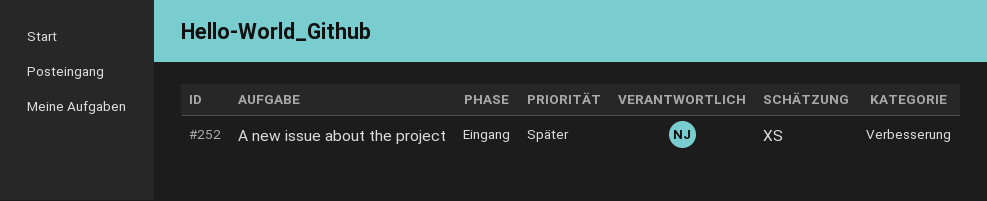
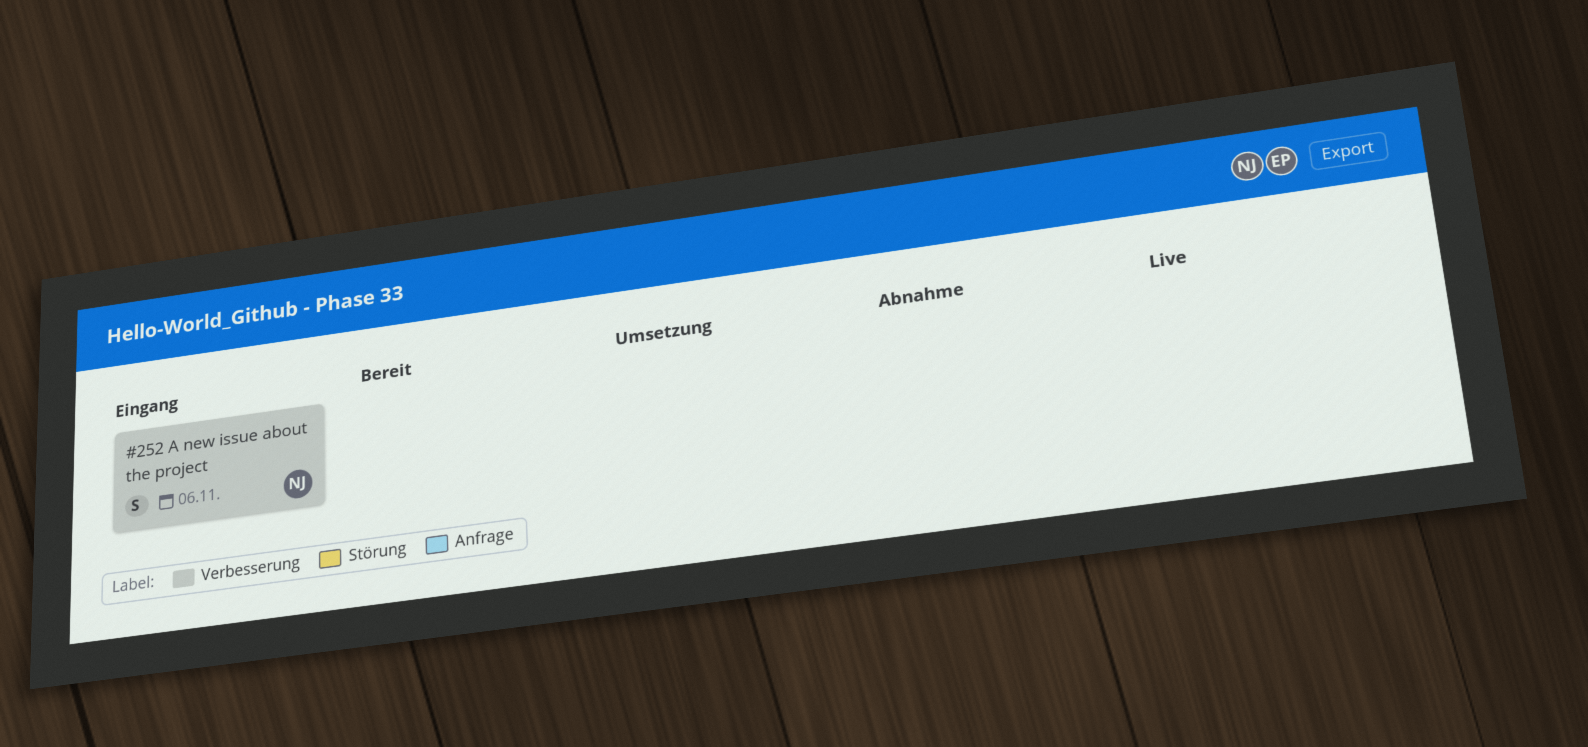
#252, estimate: XS -> S

